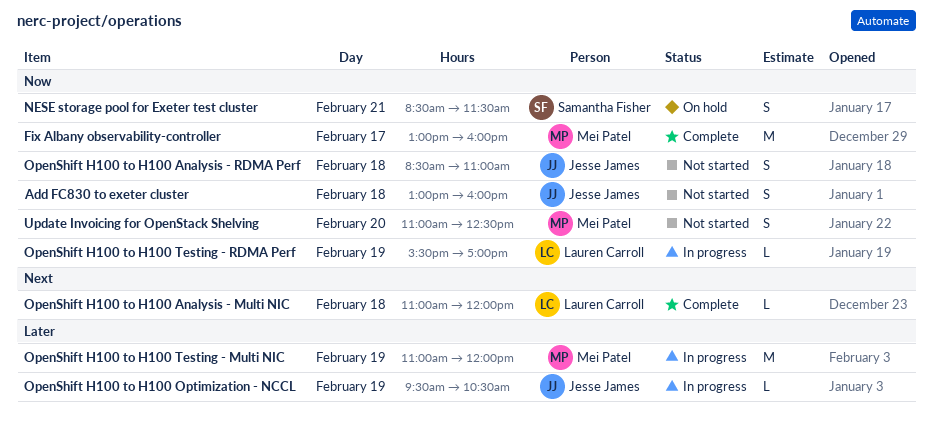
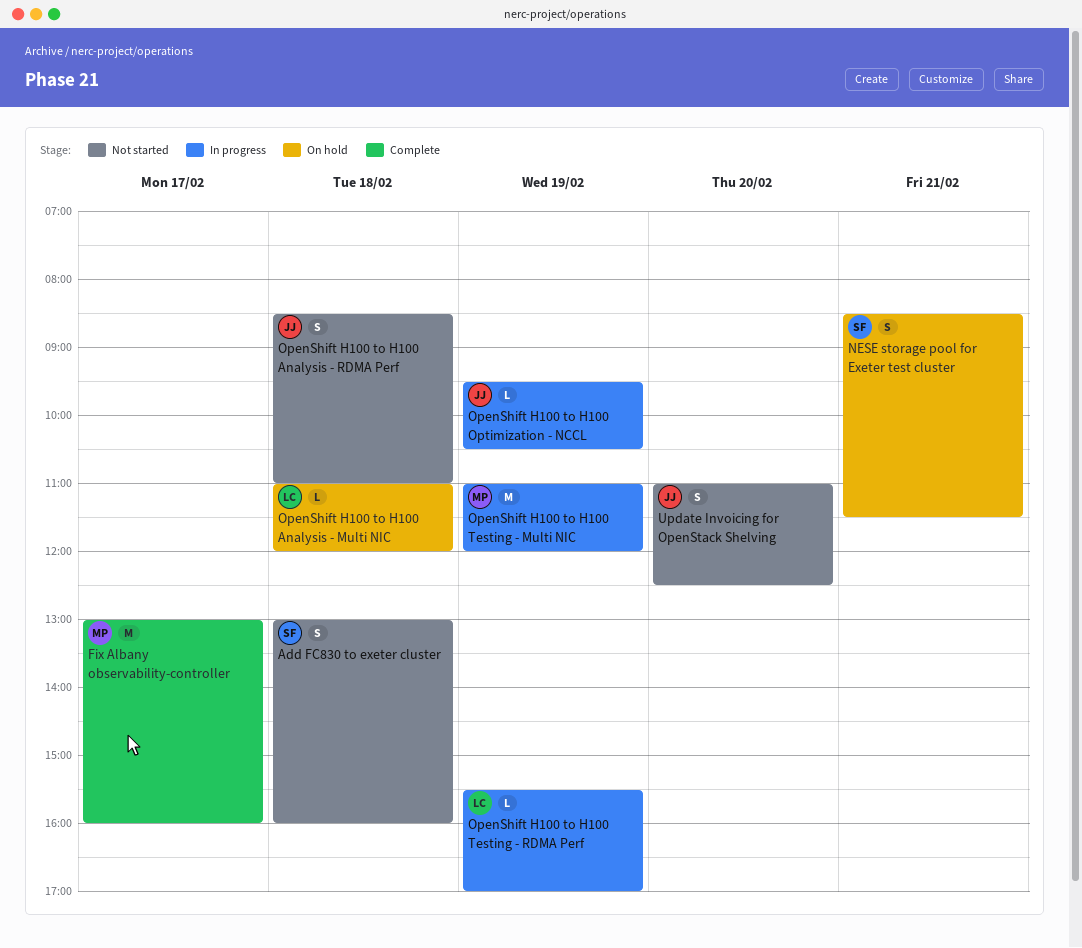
Add FC830 to exeter cluster, owner: Jesse James -> Samantha Fisher
OpenShift H100 to H100 Analysis - Multi NIC, status: Complete -> On hold
Update Invoicing for OpenStack Shelving, owner: Mei Patel -> Jesse James

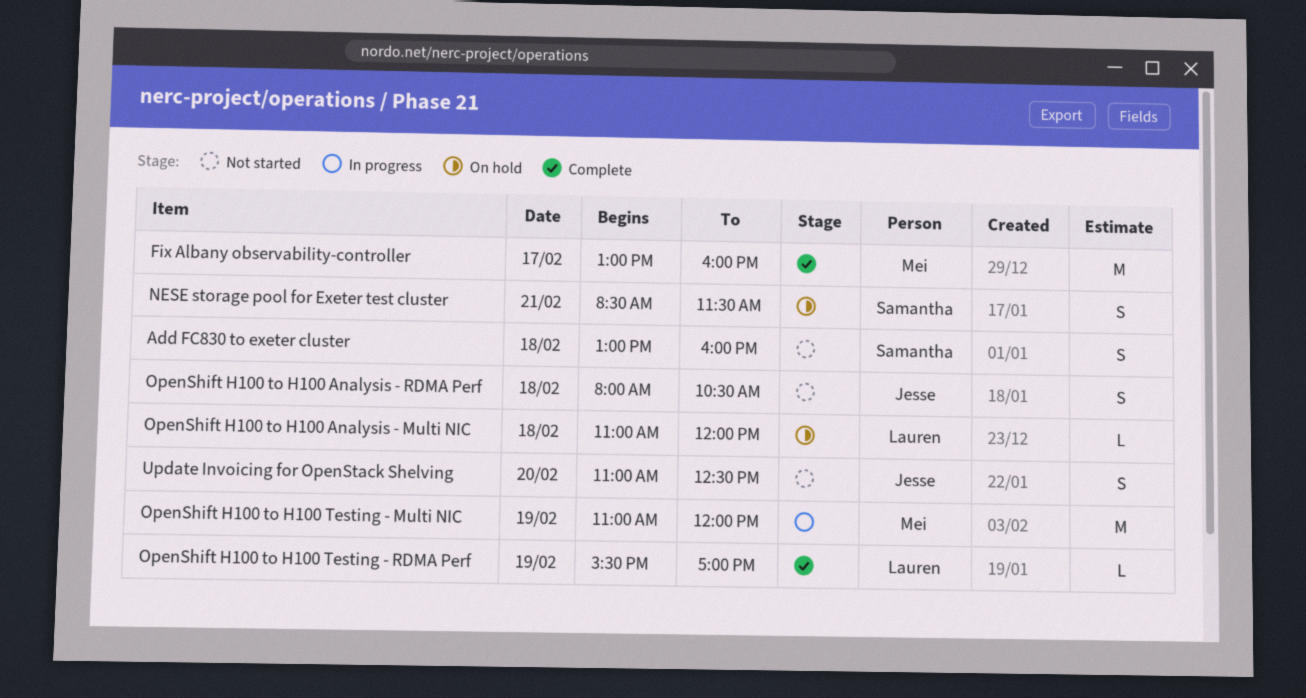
OpenShift H100 to H100 Analysis - RDMA Perf, begins: 08:30 -> 08:00
OpenShift H100 to H100 Analysis - RDMA Perf, ends: 11:00 -> 10:30
OpenShift H100 to H100 Optimization - NCCL: present -> none
OpenShift H100 to H100 Testing - RDMA Perf, status: In progress -> Complete

